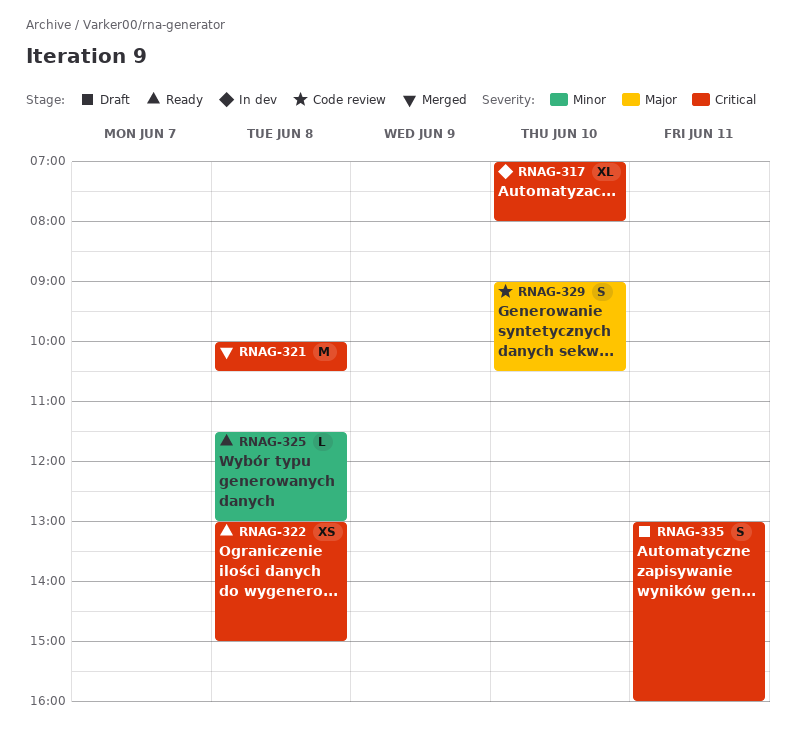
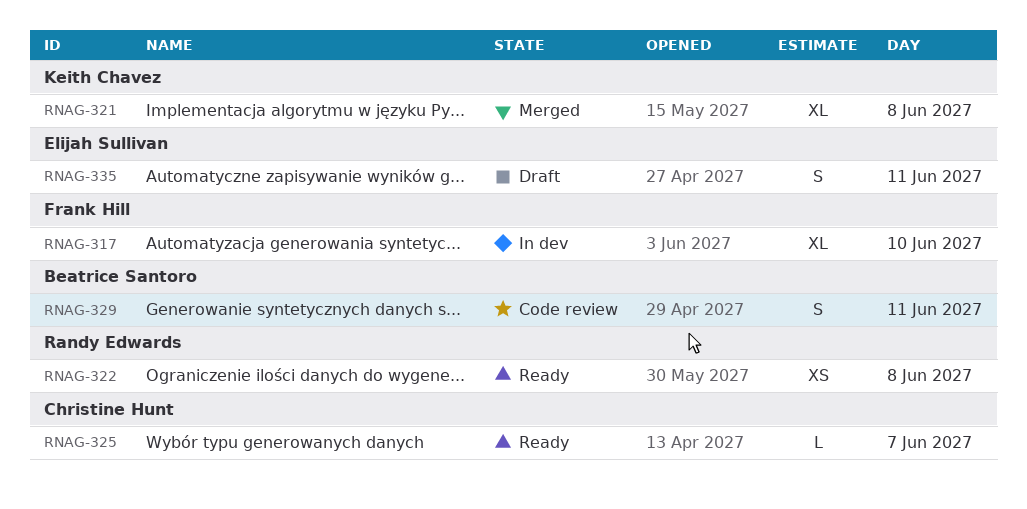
RNAG-321, estimate: M -> XL
RNAG-325, day: Jun 8 -> Jun 7
RNAG-329, day: Jun 10 -> Jun 11

